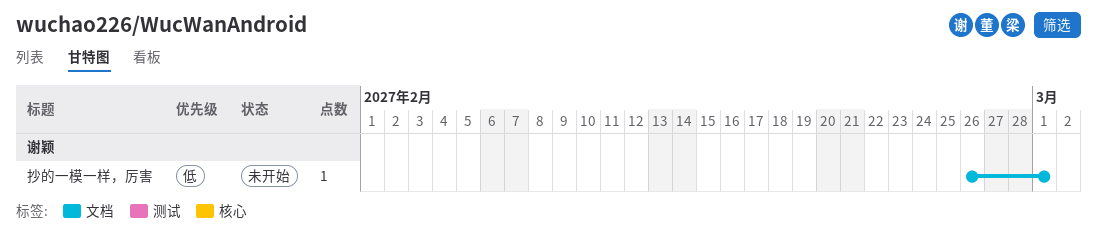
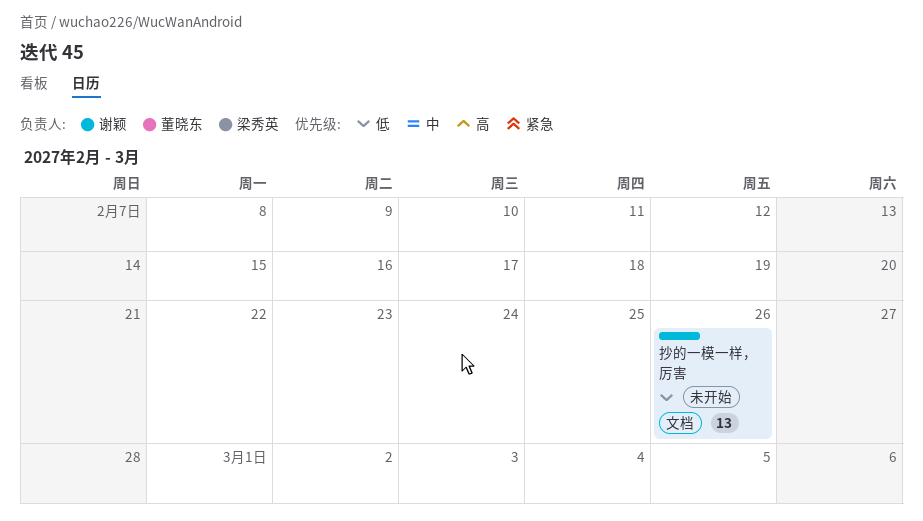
抄的一模一样，厉害, estimate: 1 -> 13
抄的一模一样，厉害, due: Mar 1 -> Feb 26

